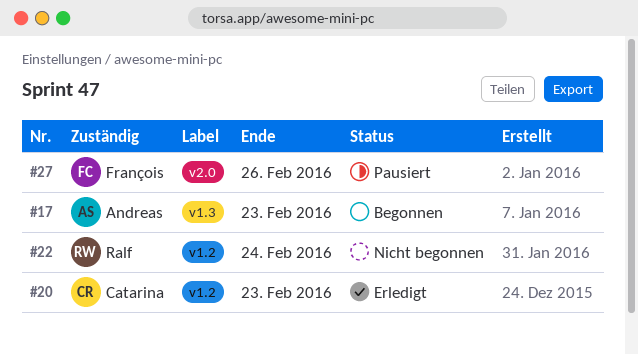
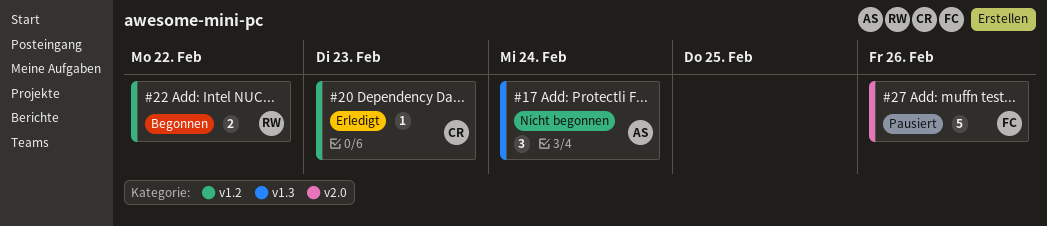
#17, status: Begonnen -> Nicht begonnen
#17, due: Feb 23 -> Feb 24
#22, status: Nicht begonnen -> Begonnen
#22, due: Feb 24 -> Feb 22

